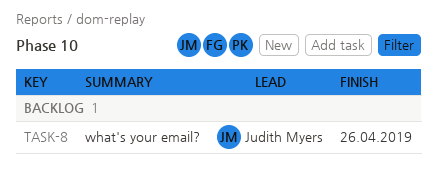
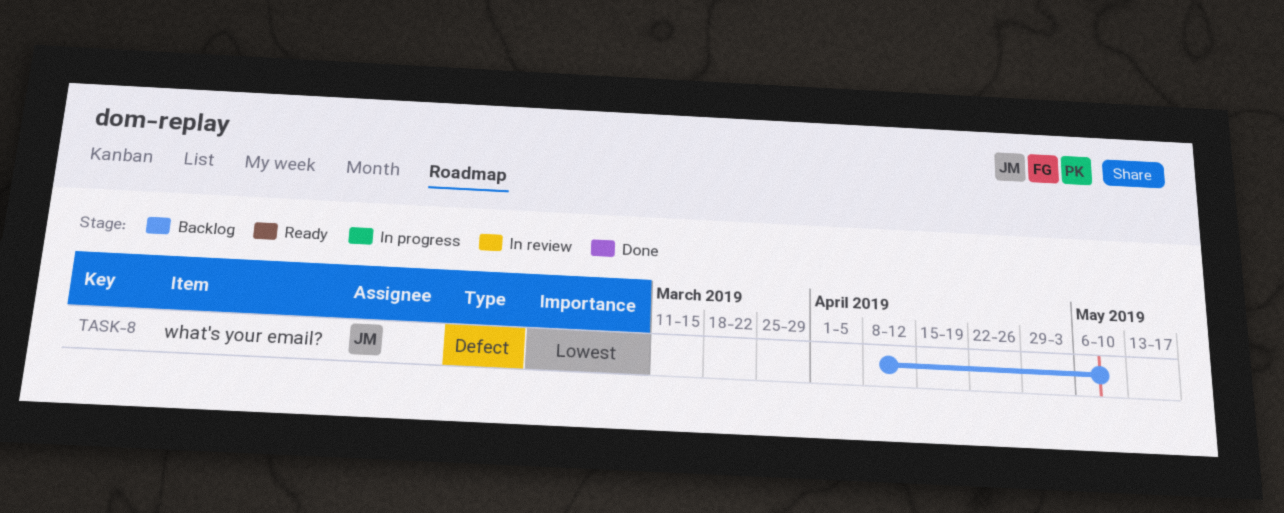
TASK-8, due: Apr 26 -> May 10

